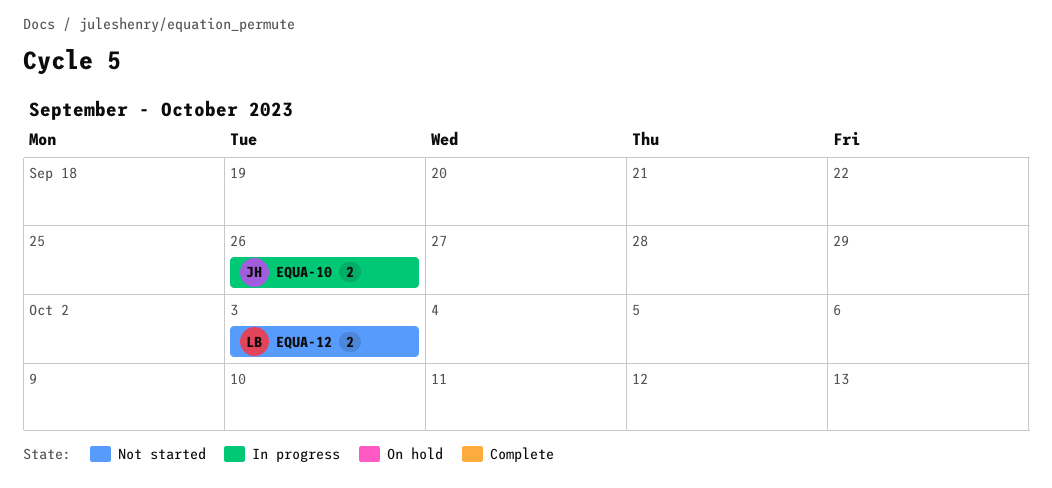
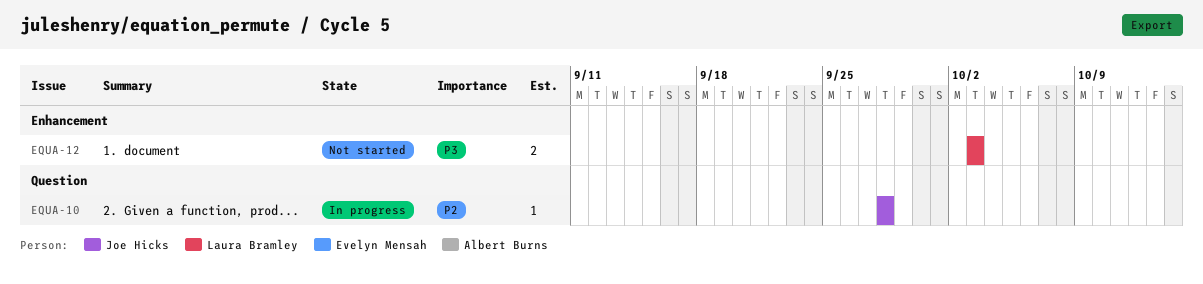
EQUA-10, estimate: 2 -> 1
EQUA-10, start: Sep 26 -> Sep 28
EQUA-10, due: Sep 26 -> Sep 28

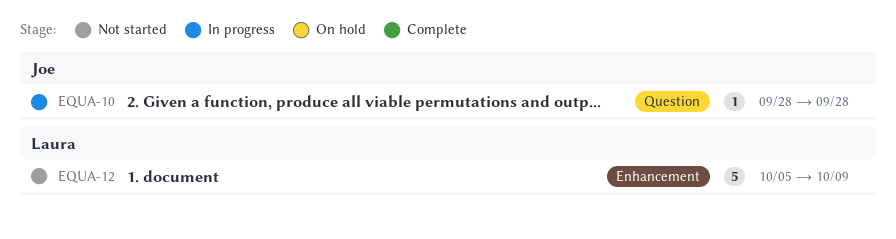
EQUA-12, estimate: 2 -> 5
EQUA-12, start: Oct 3 -> Oct 5
EQUA-12, due: Oct 3 -> Oct 9

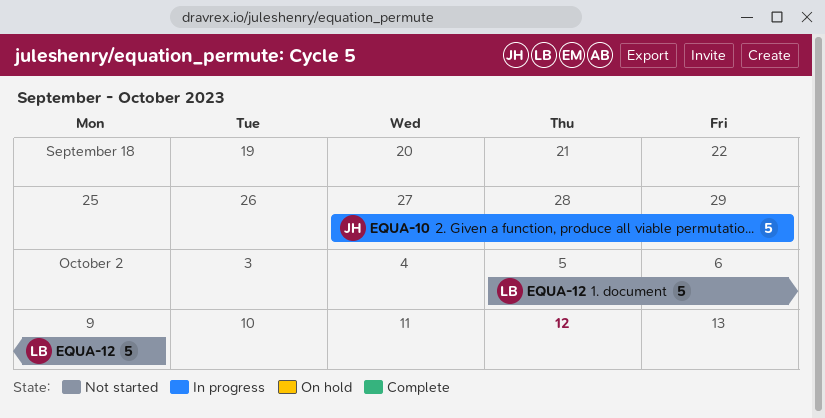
EQUA-10, estimate: 1 -> 5
EQUA-10, start: Sep 28 -> Sep 27
EQUA-10, due: Sep 28 -> Sep 29

